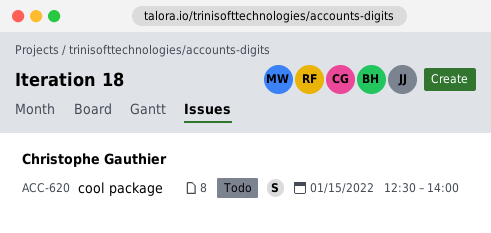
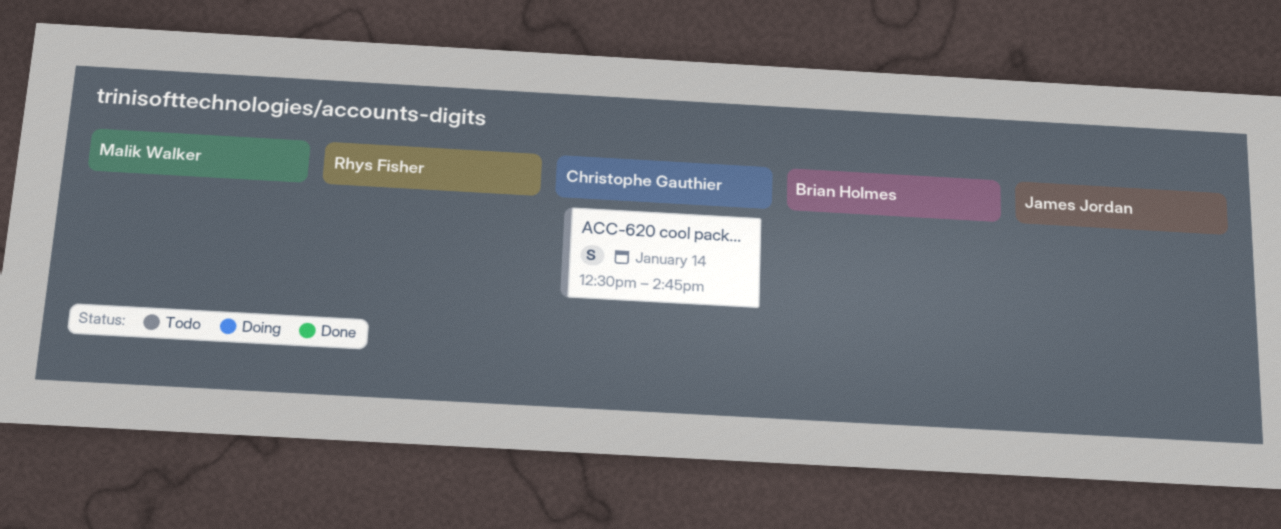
ACC-620, day: Jan 15 -> Jan 14
ACC-620, ends: 14:00 -> 14:45

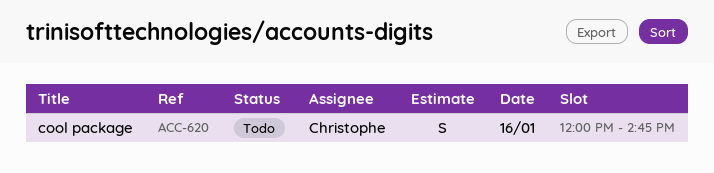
ACC-620, day: Jan 14 -> Jan 16
ACC-620, begins: 12:30 -> 12:00

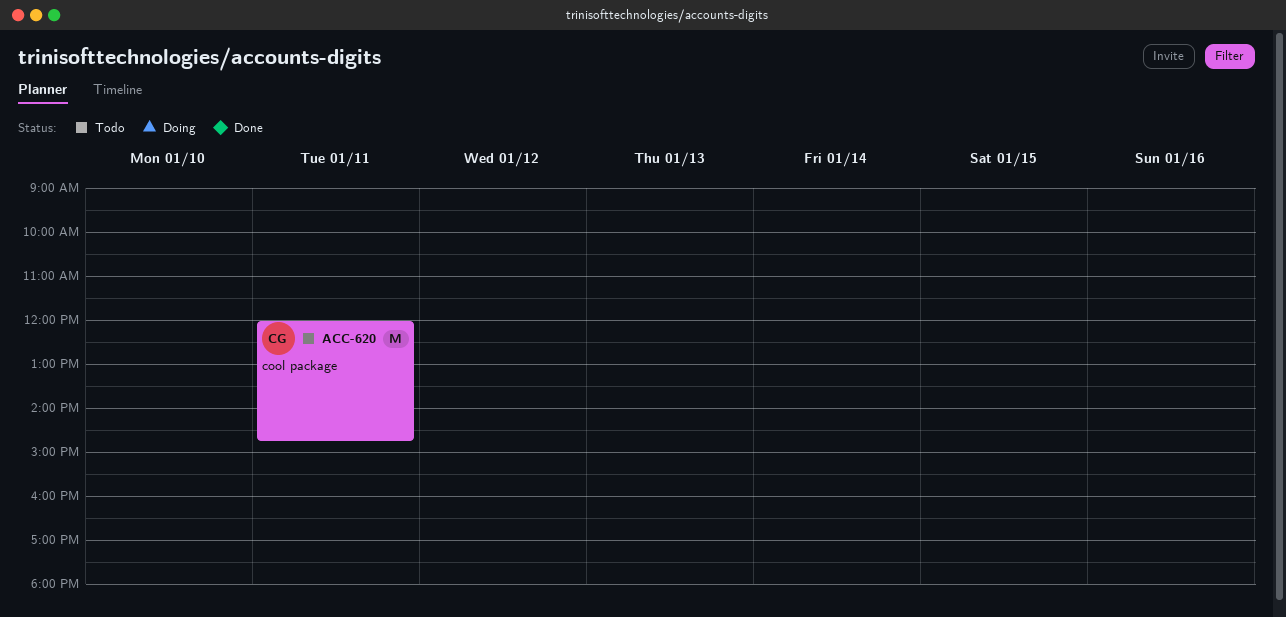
ACC-620, estimate: S -> M
ACC-620, day: Jan 16 -> Jan 11

